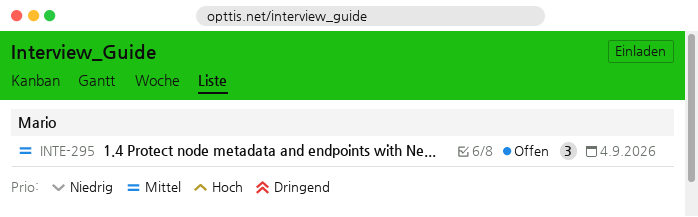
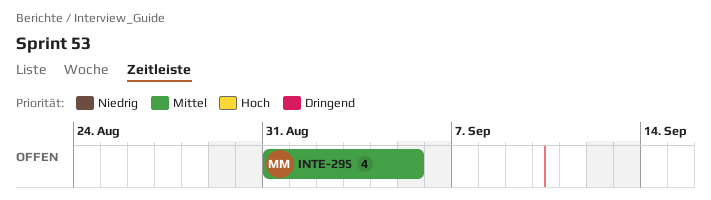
INTE-295, estimate: 3 -> 4
INTE-295, due: Sep 4 -> Sep 5

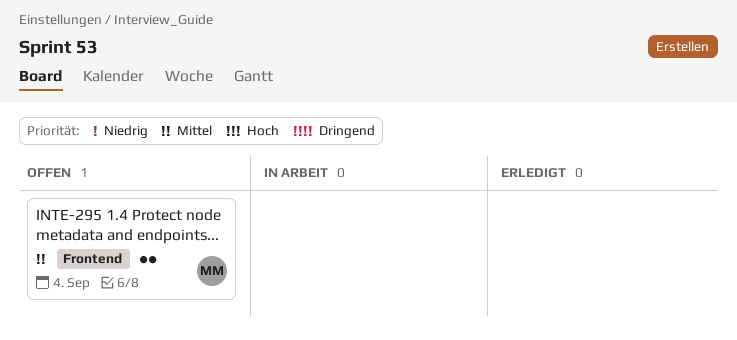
INTE-295, estimate: 4 -> 2
INTE-295, due: Sep 5 -> Sep 4

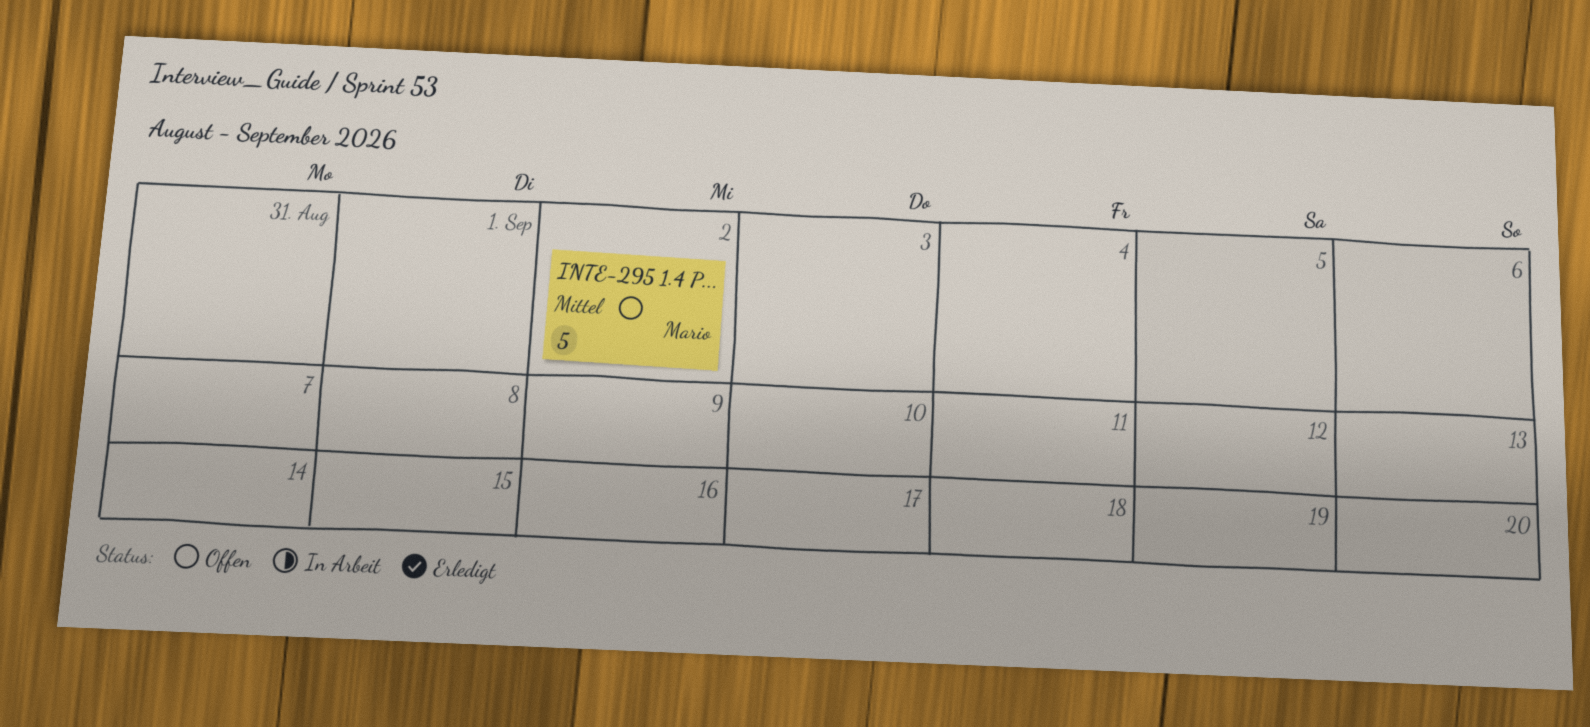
INTE-295, estimate: 2 -> 5
INTE-295, due: Sep 4 -> Sep 2

